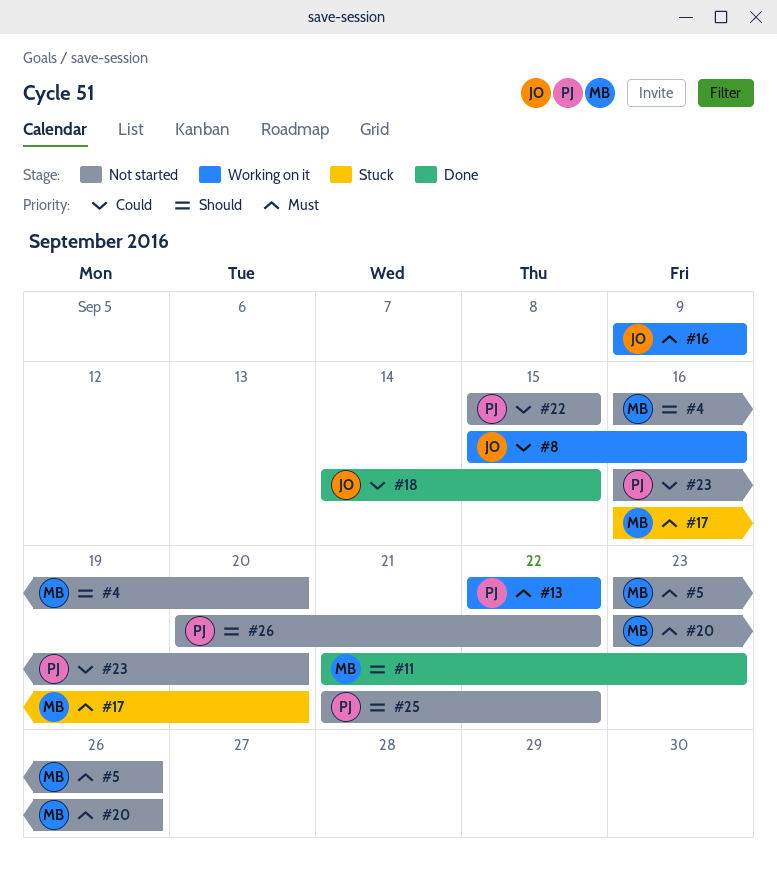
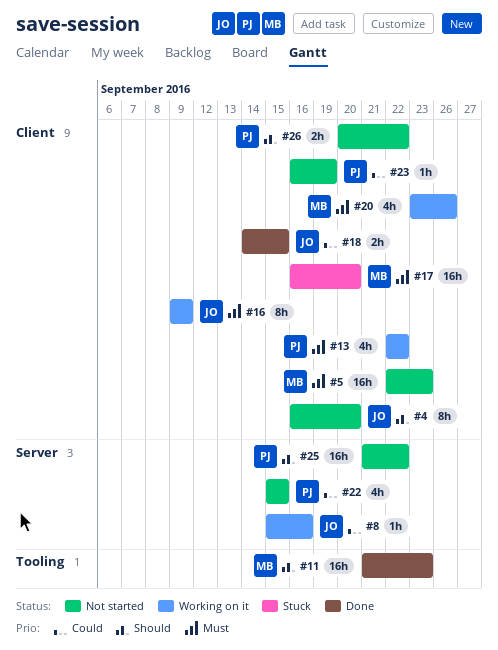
#4, owner: MB -> JO
#5, start: Sep 23 -> Sep 22
#5, due: Sep 26 -> Sep 23
#20, status: Not started -> Working on it
#23, due: Sep 20 -> Sep 19

